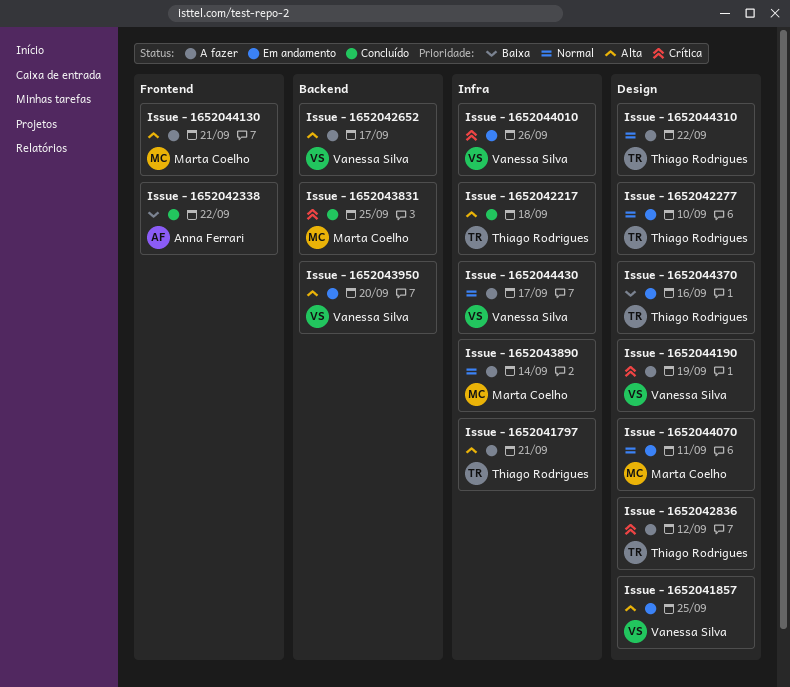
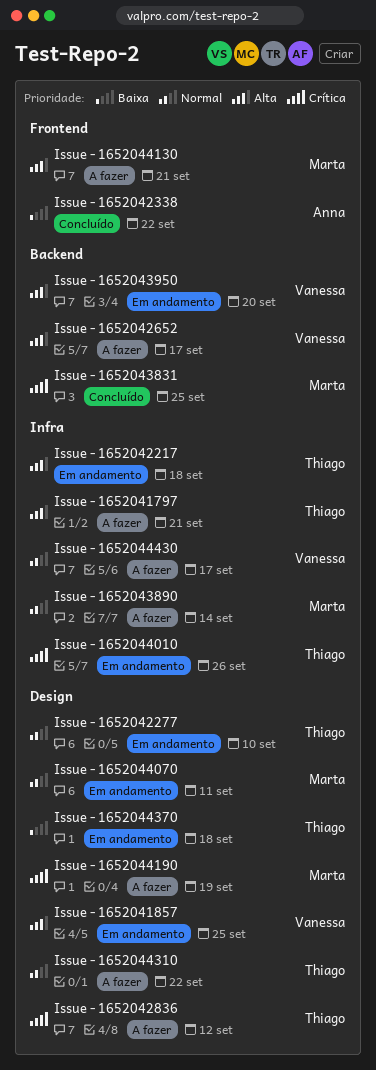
Issue - 1652042217, status: Concluído -> Em andamento
Issue - 1652044010, owner: Vanessa Silva -> Thiago Rodrigues
Issue - 1652044190, owner: Vanessa Silva -> Marta Coelho
Issue - 1652044370, due: Sep 16 -> Sep 18

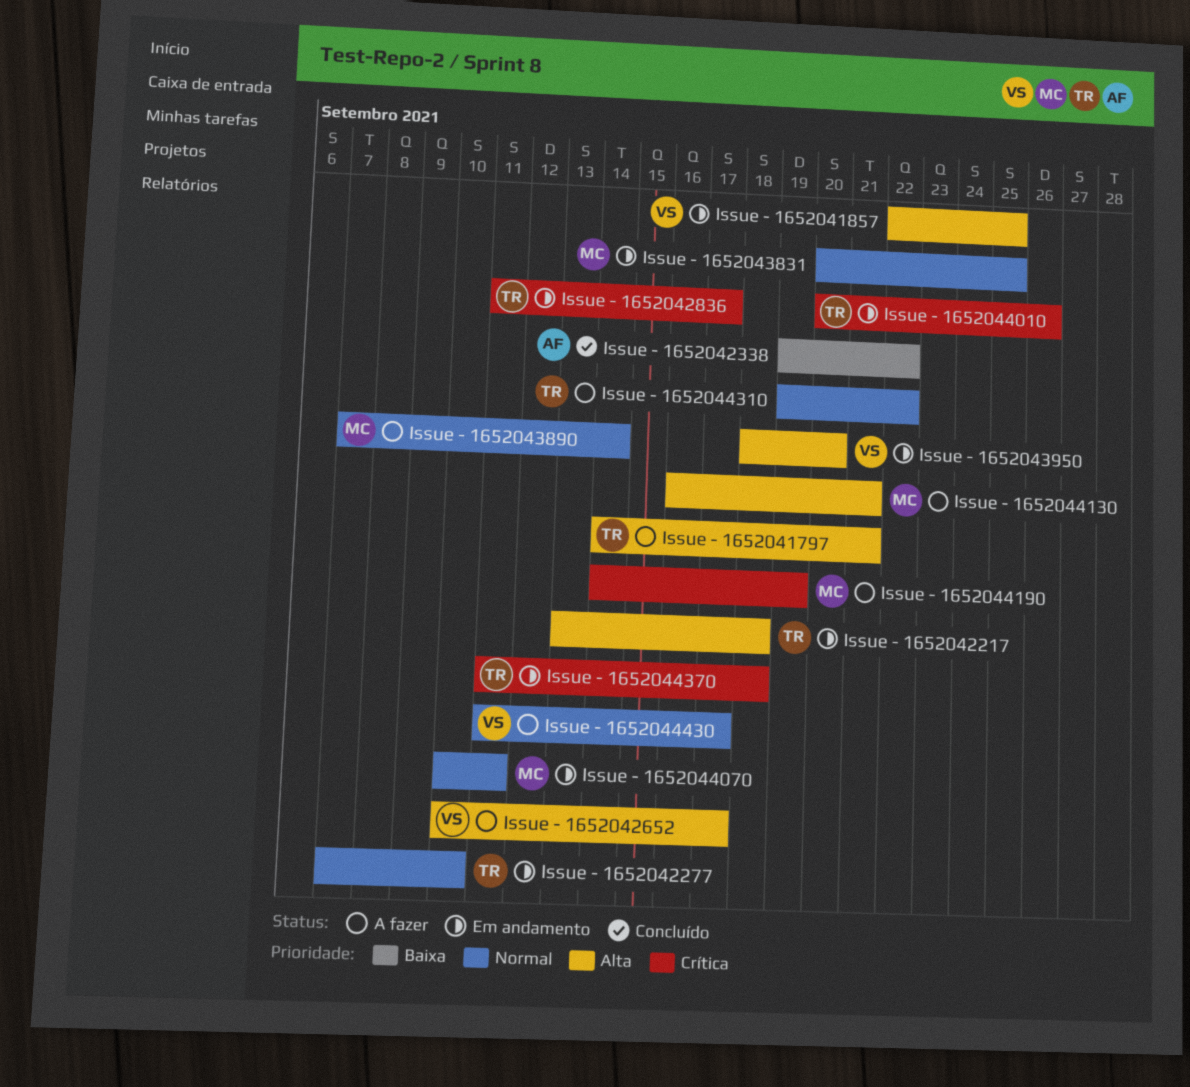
Issue - 1652042836, status: A fazer -> Em andamento
Issue - 1652042836, due: Sep 12 -> Sep 17
Issue - 1652043831, status: Concluído -> Em andamento
Issue - 1652043831, priority: Crítica -> Normal
Issue - 1652044370, priority: Baixa -> Crítica

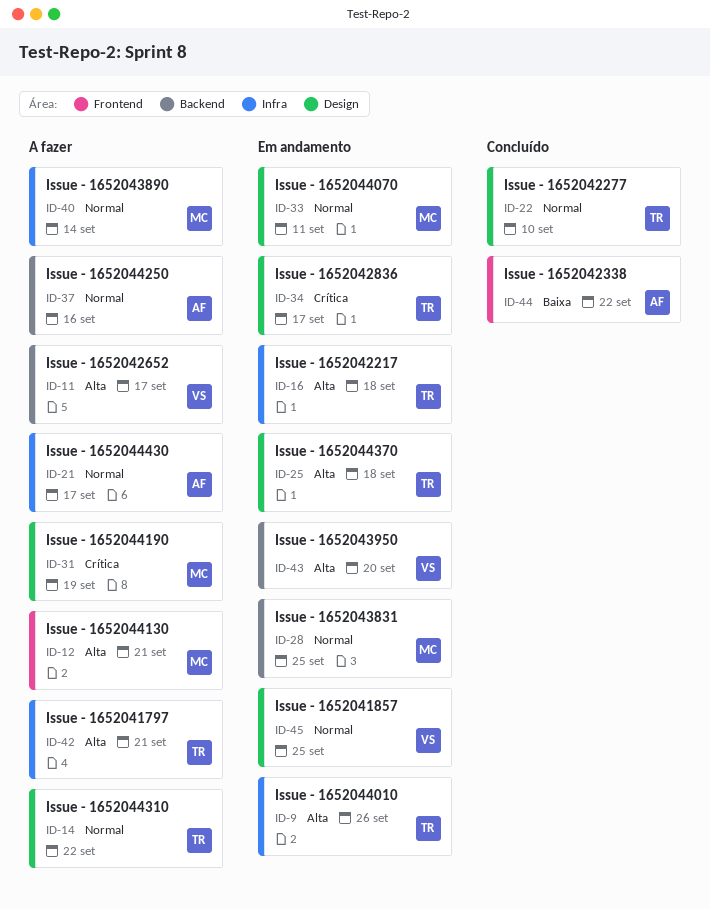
Issue - 1652041857, priority: Alta -> Normal
Issue - 1652042277, status: Em andamento -> Concluído
Issue - 1652044010, priority: Crítica -> Alta
Issue - 1652044250: none -> present
Issue - 1652044370, priority: Crítica -> Alta
Issue - 1652044430, owner: VS -> AF

